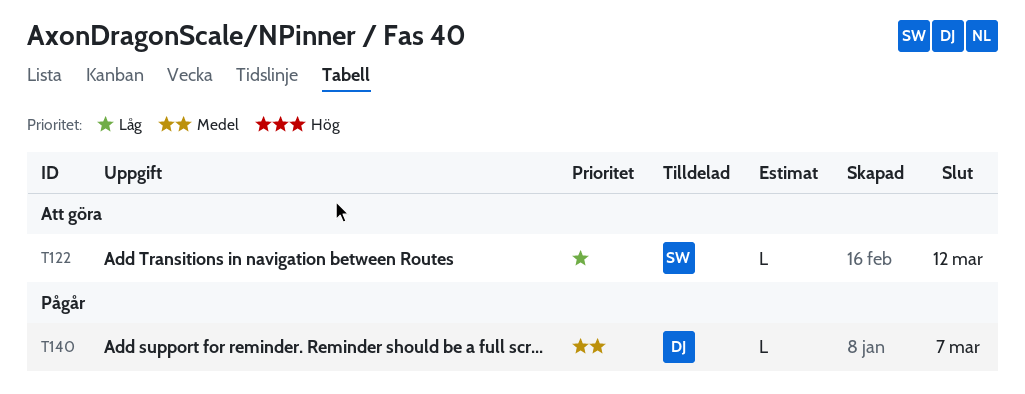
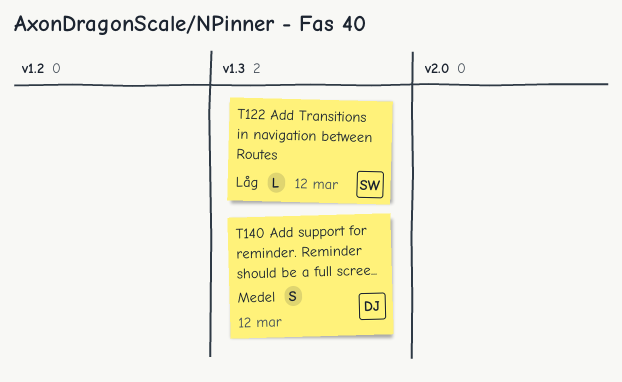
T140, estimate: L -> S
T140, due: Mar 7 -> Mar 12

